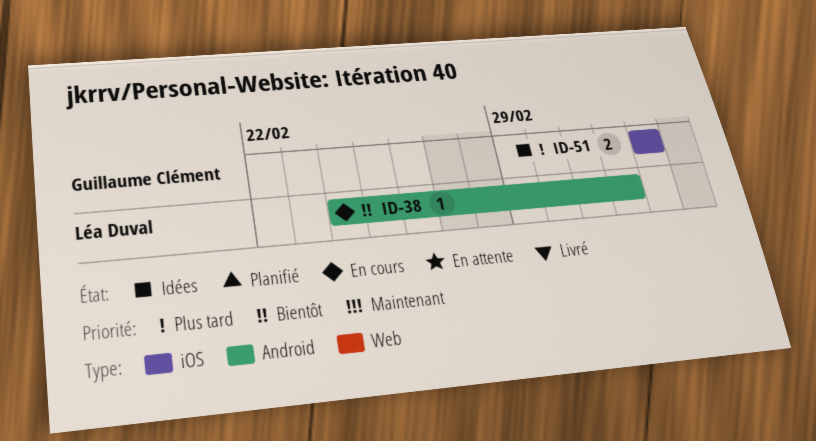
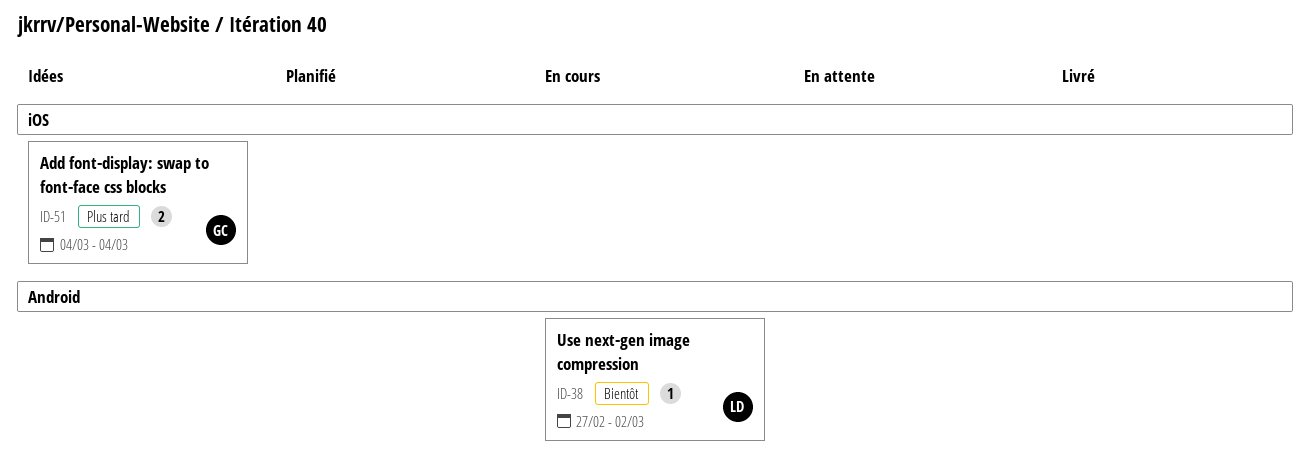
ID-38, start: Feb 24 -> Feb 27
ID-38, due: Mar 3 -> Mar 2

